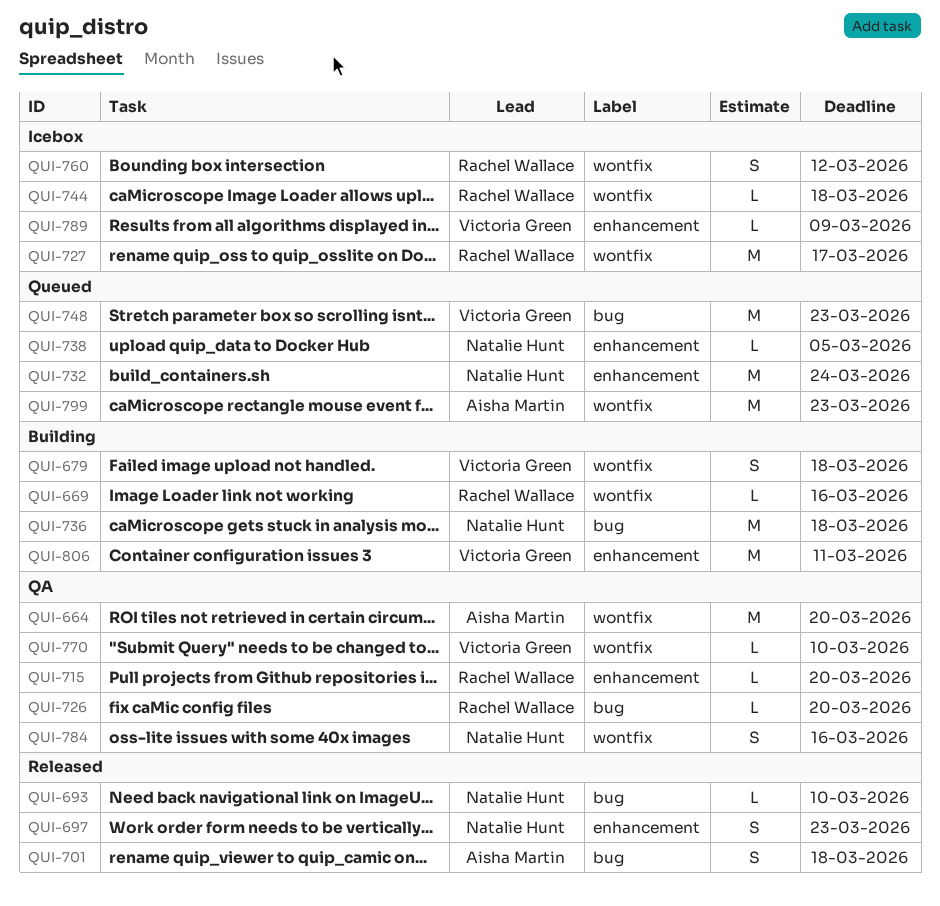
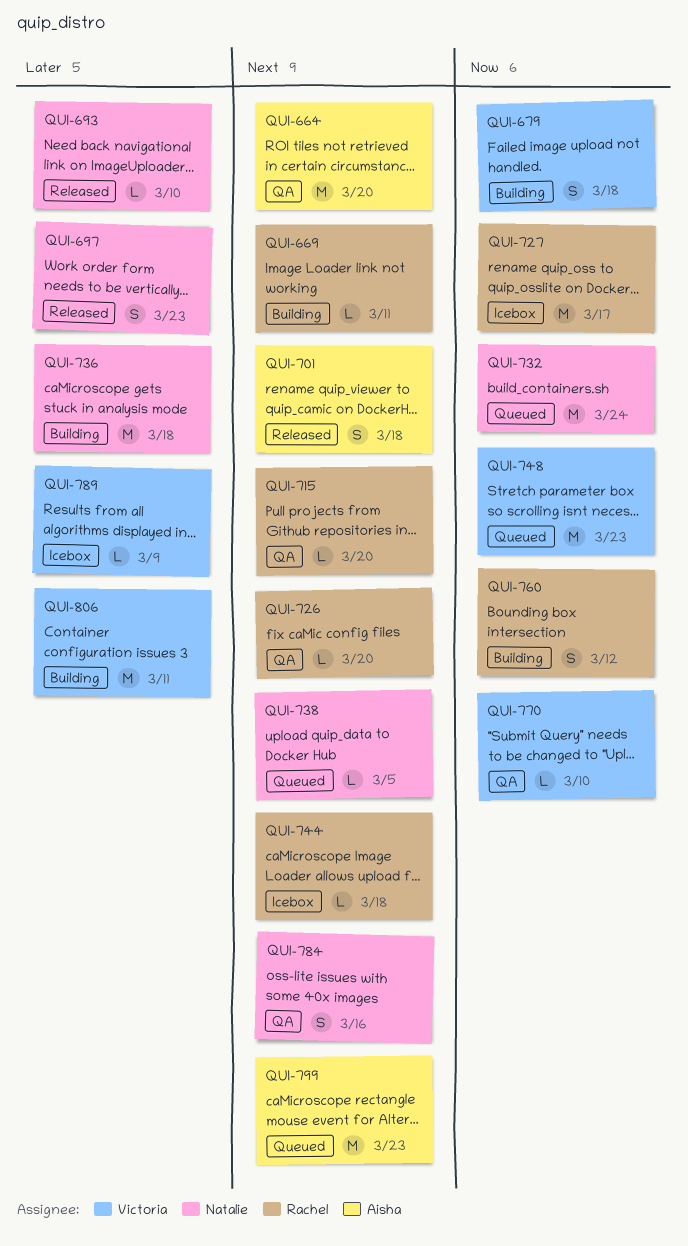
QUI-669, due: Mar 16 -> Mar 11
QUI-760, status: Icebox -> Building

